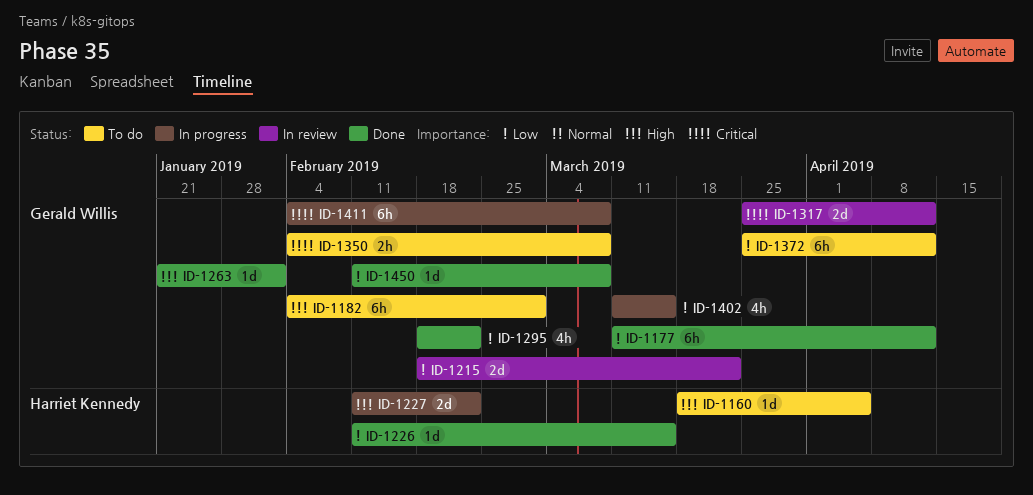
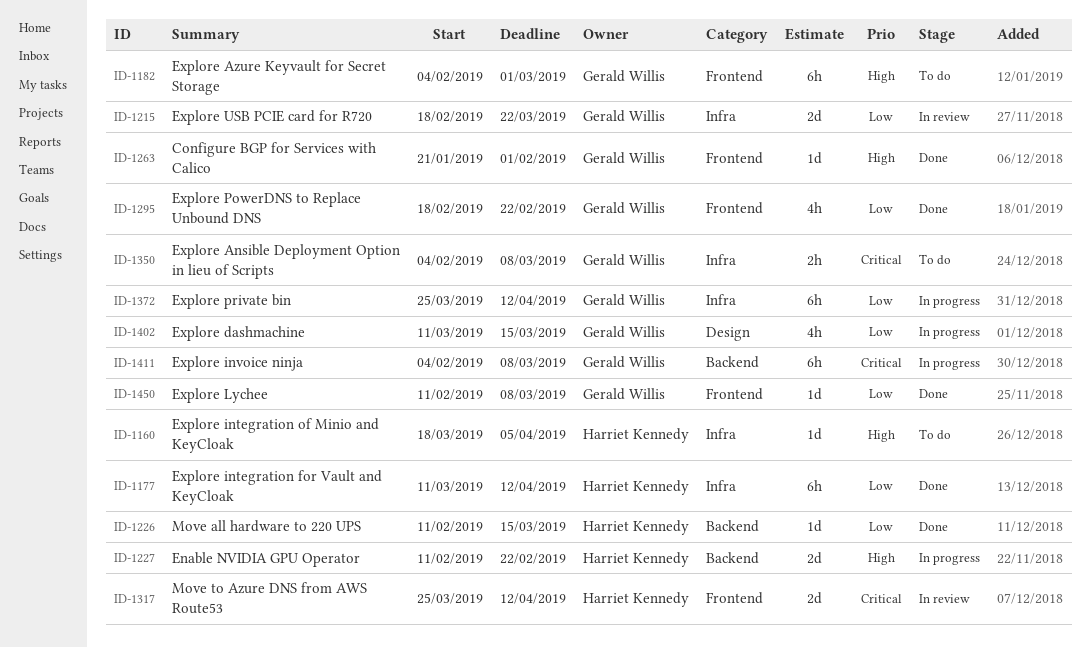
ID-1177, owner: Gerald Willis -> Harriet Kennedy
ID-1317, owner: Gerald Willis -> Harriet Kennedy
ID-1372, status: To do -> In progress

